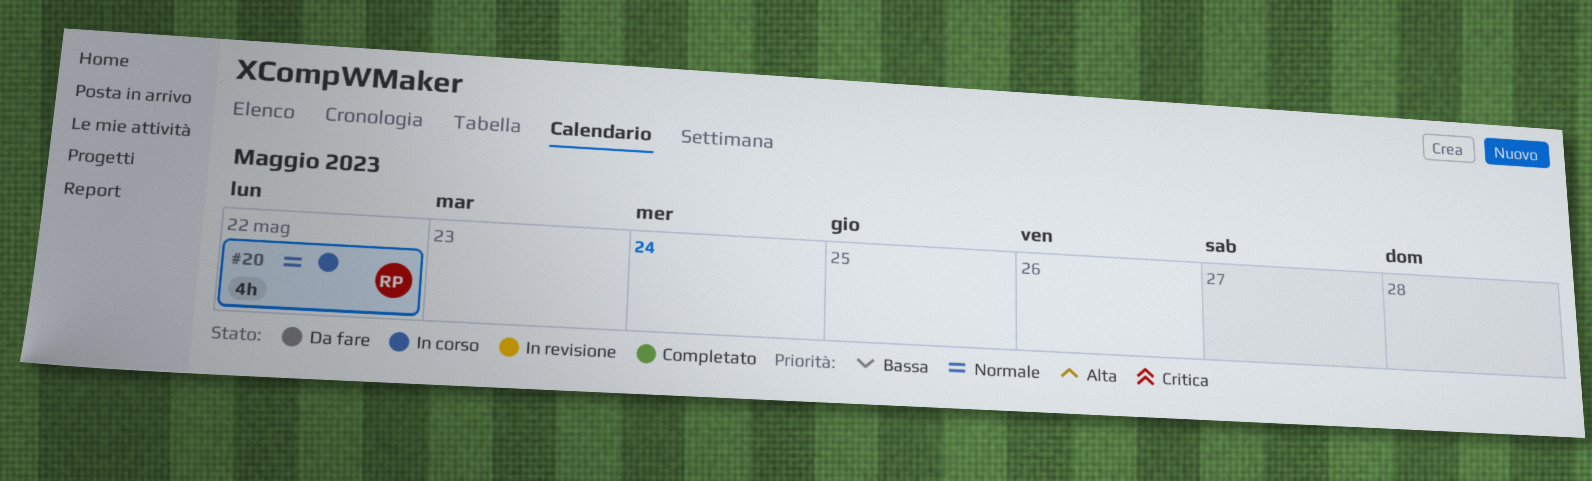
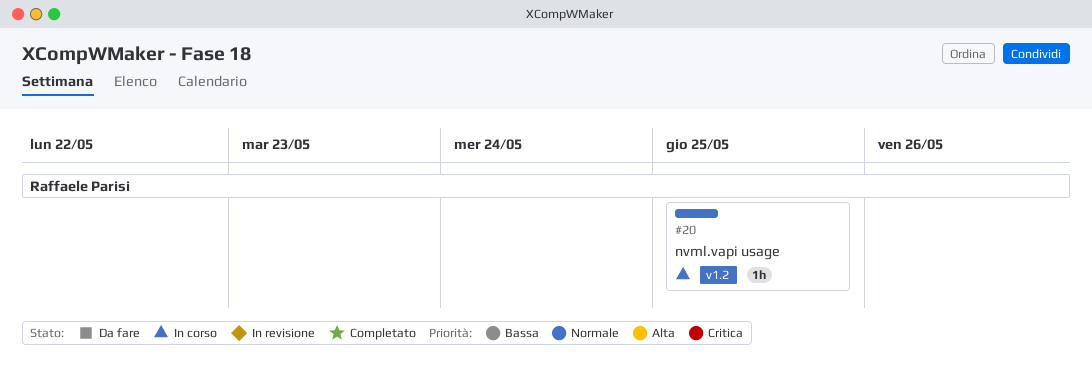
#20, estimate: 4h -> 1h
#20, due: May 22 -> May 25

